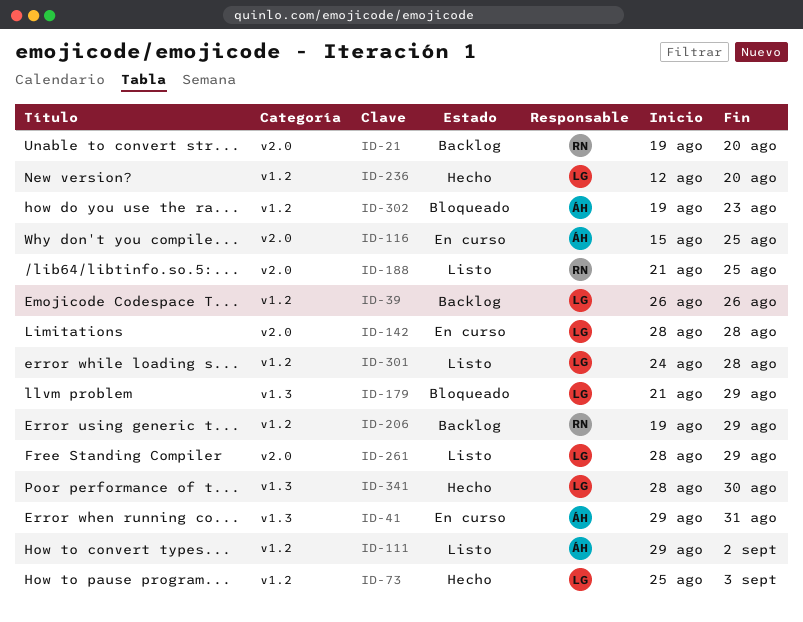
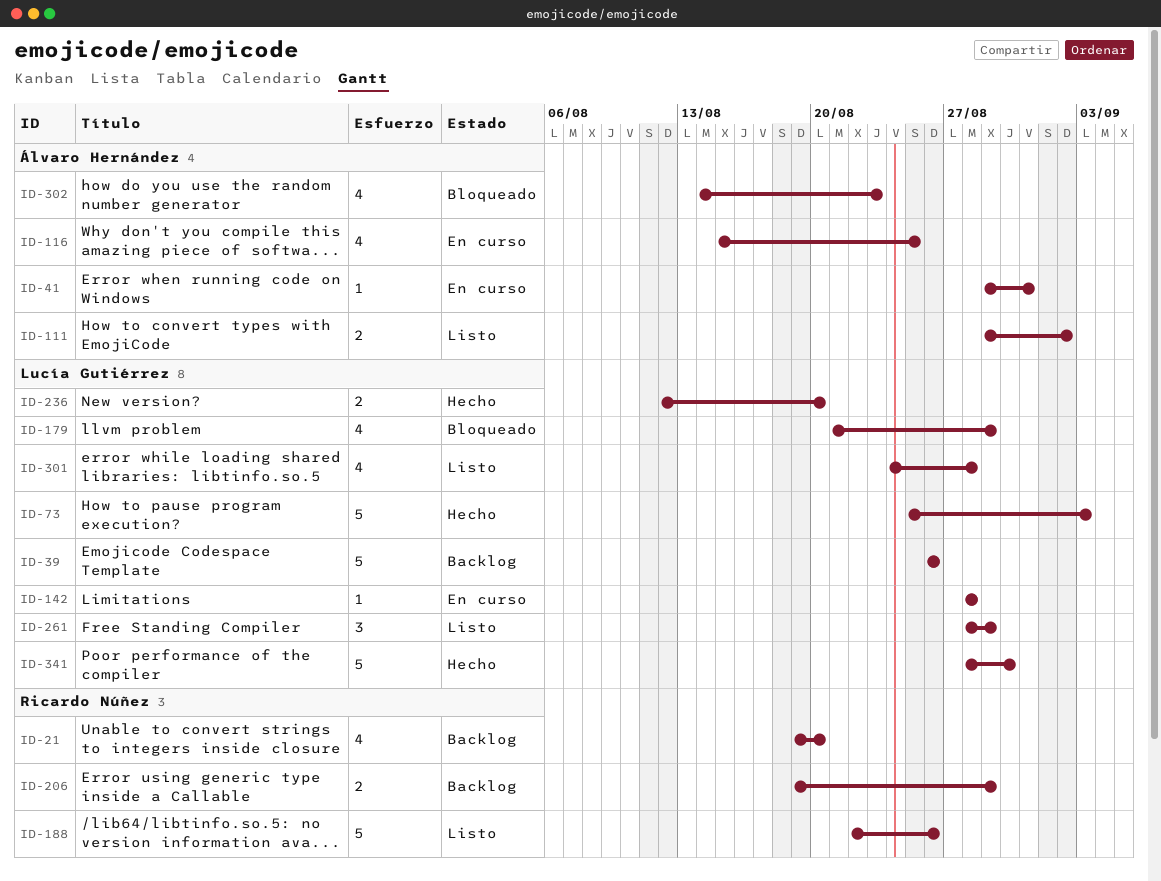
ID-188, start: Aug 21 -> Aug 22
ID-188, due: Aug 25 -> Aug 26
ID-302, start: Aug 19 -> Aug 14

